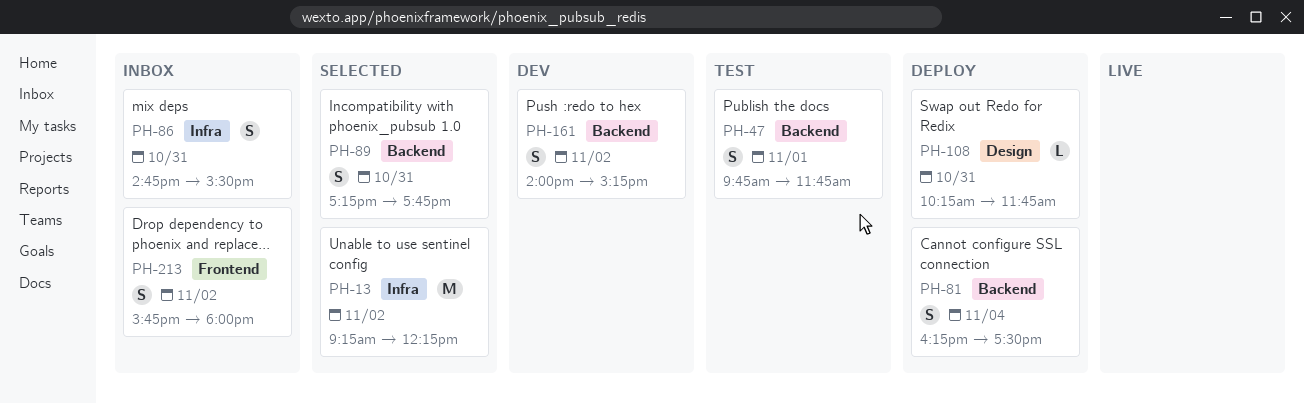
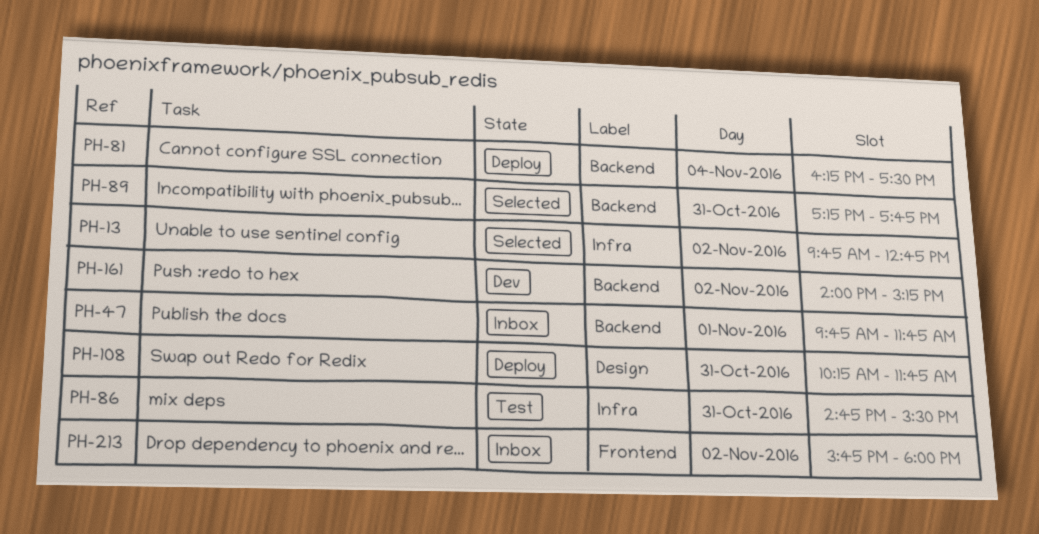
PH-13, begins: 09:15 -> 09:45
PH-13, ends: 12:15 -> 12:45
PH-47, status: Test -> Inbox
PH-86, status: Inbox -> Test

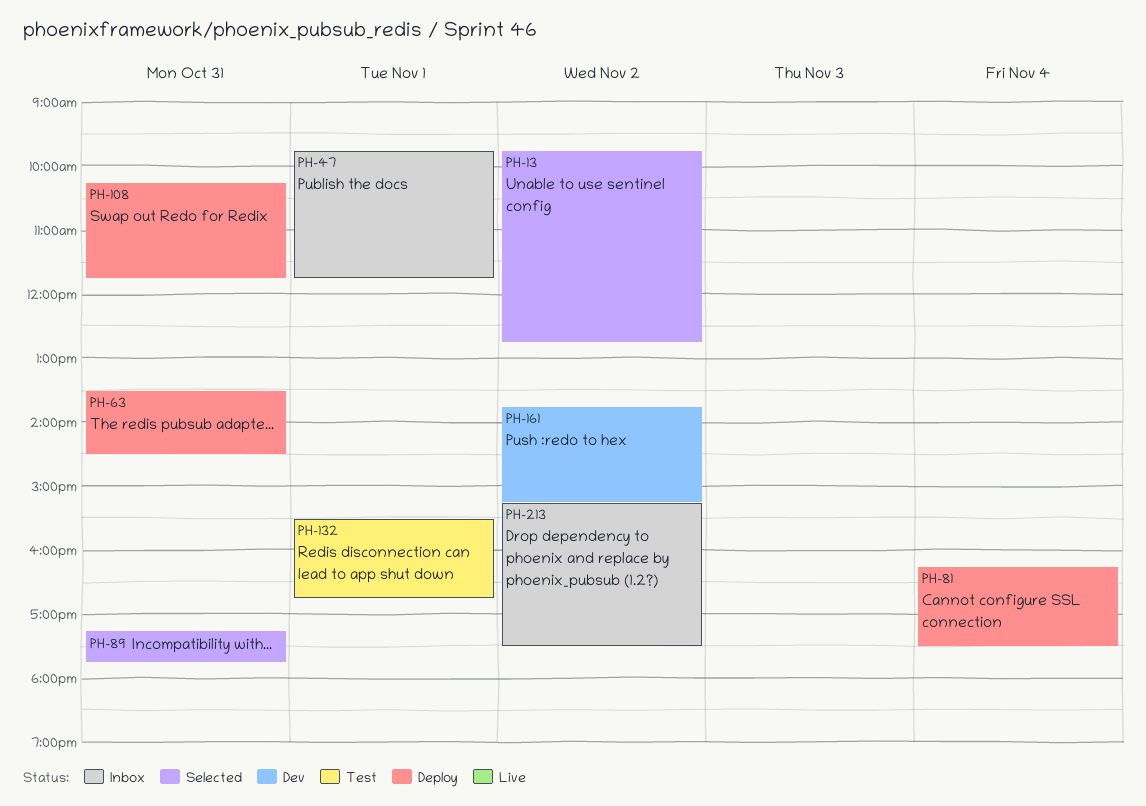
PH-63: none -> present
PH-86: present -> none
PH-132: none -> present
PH-161, begins: 14:00 -> 13:45
PH-213, begins: 15:45 -> 15:15
PH-213, ends: 18:00 -> 17:30

